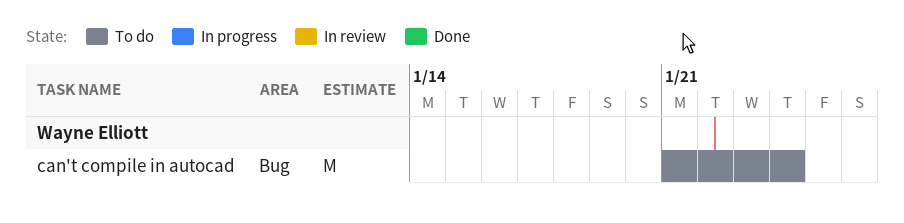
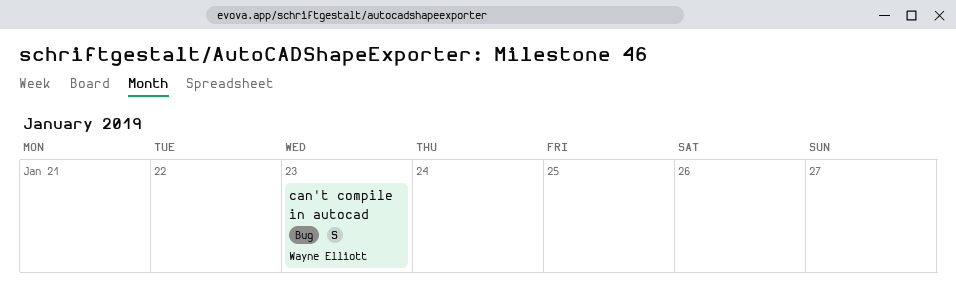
can't compile in autocad, estimate: M -> S
can't compile in autocad, due: Jan 24 -> Jan 23

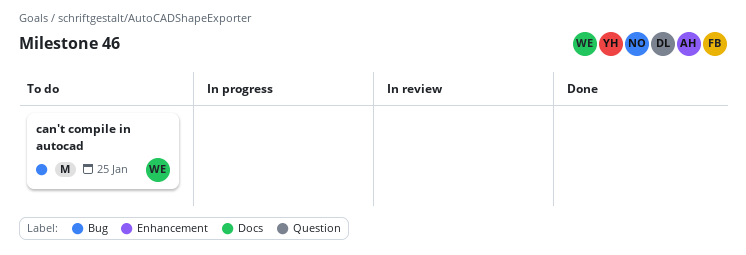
can't compile in autocad, estimate: S -> M
can't compile in autocad, due: Jan 23 -> Jan 25

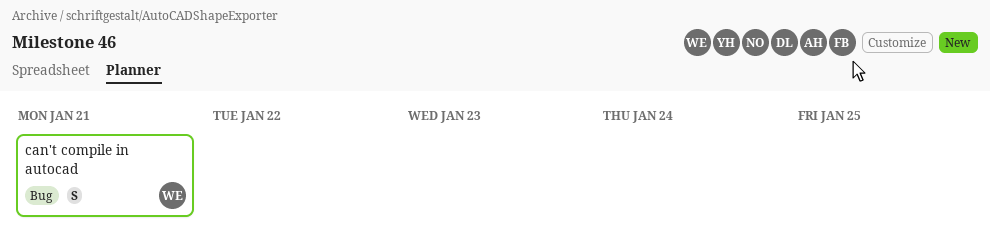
can't compile in autocad, estimate: M -> S
can't compile in autocad, due: Jan 25 -> Jan 21

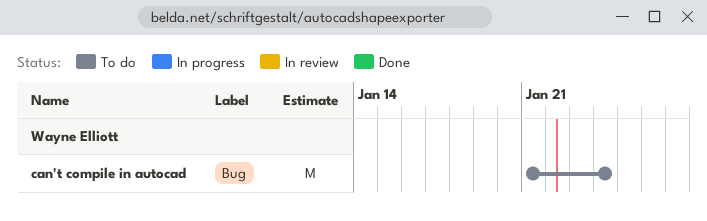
can't compile in autocad, estimate: S -> M
can't compile in autocad, due: Jan 21 -> Jan 24

